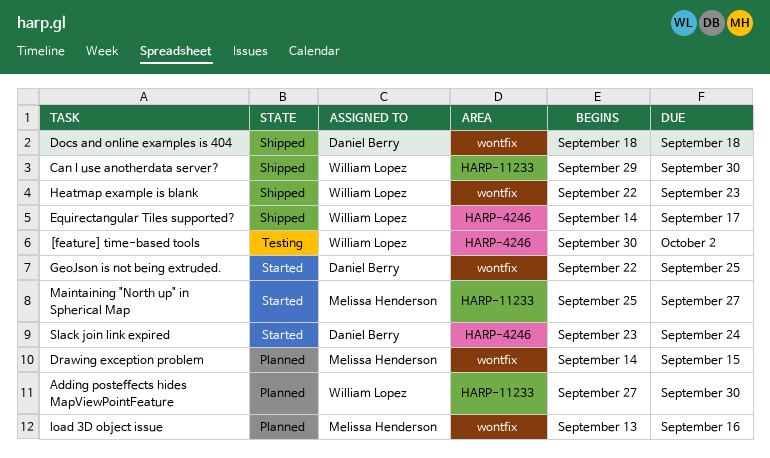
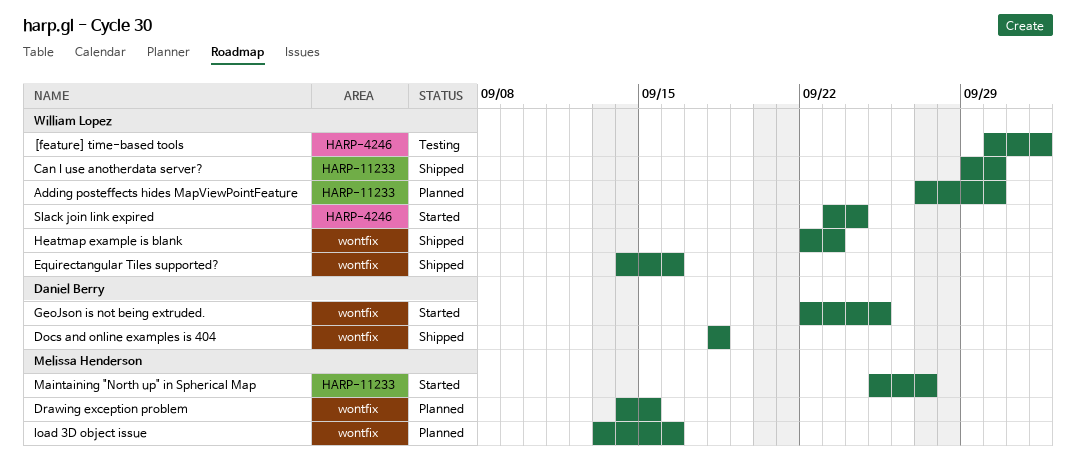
Equirectangular Tiles supported?, label: HARP-4246 -> wontfix
Equirectangular Tiles supported?, due: Sep 17 -> Sep 16
Slack join link expired, owner: Daniel Berry -> William Lopez

